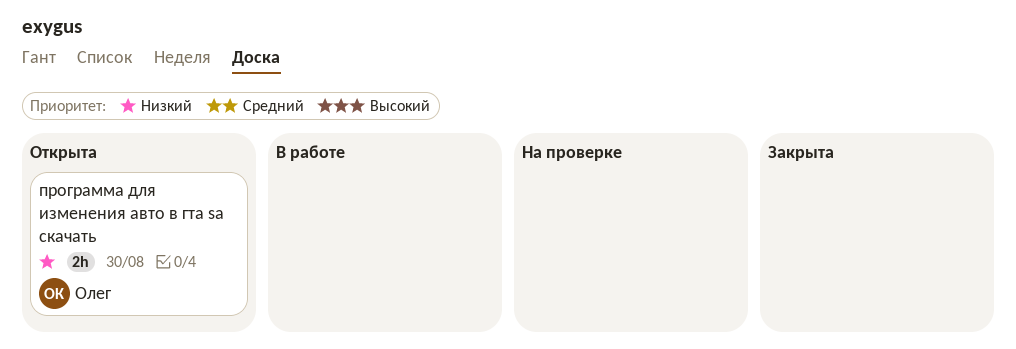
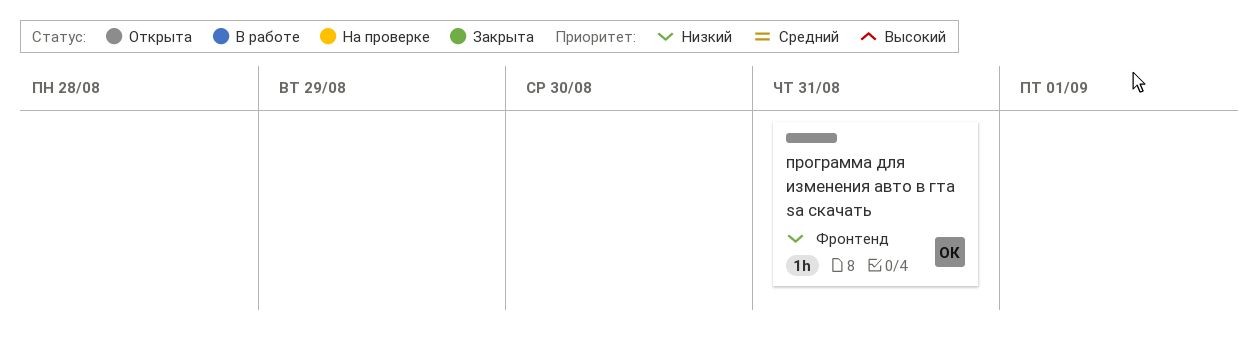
программа для изменения авто в гта sa скачать, estimate: 2h -> 1h
программа для изменения авто в гта sa скачать, due: Aug 30 -> Aug 31

